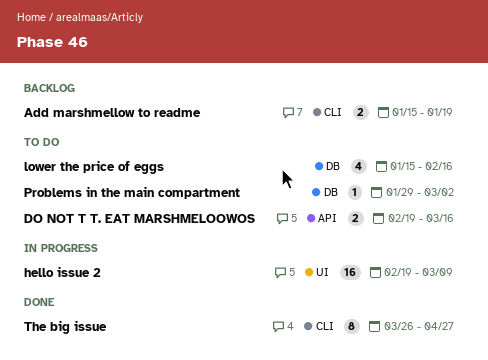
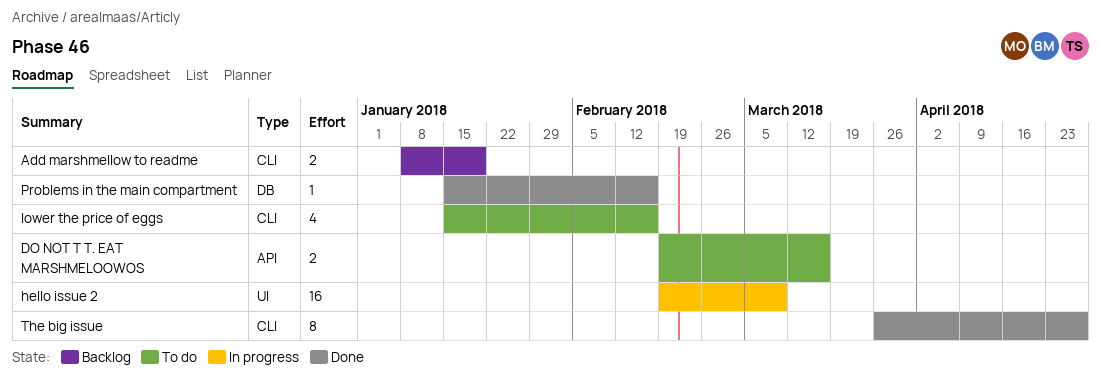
Add marshmellow to readme, start: Jan 15 -> Jan 8
lower the price of eggs, label: DB -> CLI
Problems in the main compartment, status: To do -> Done
Problems in the main compartment, start: Jan 29 -> Jan 15
Problems in the main compartment, due: Mar 2 -> Feb 16

